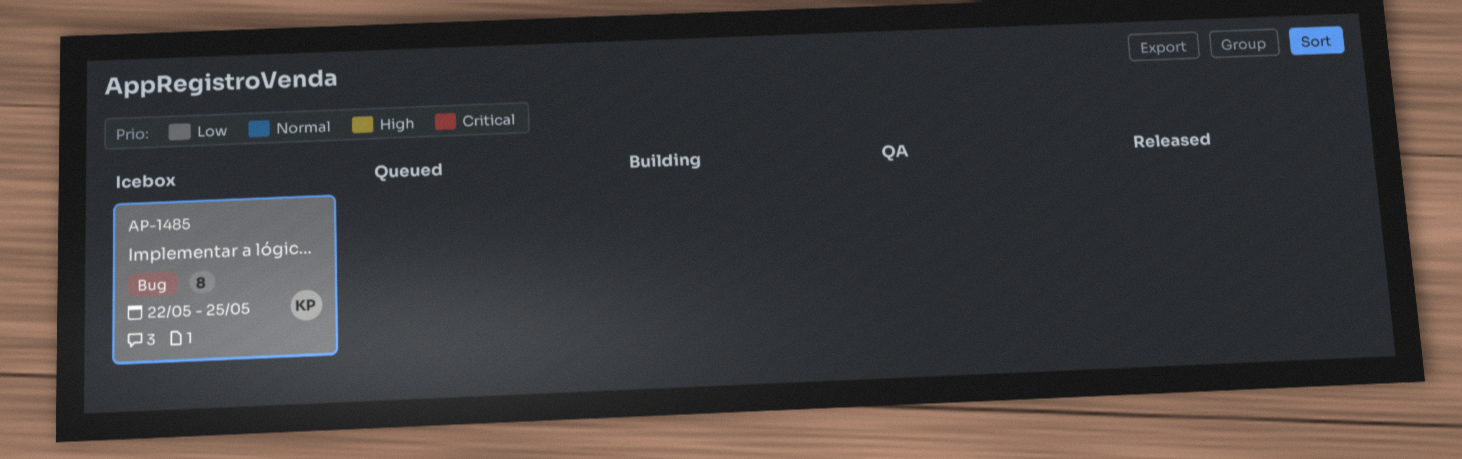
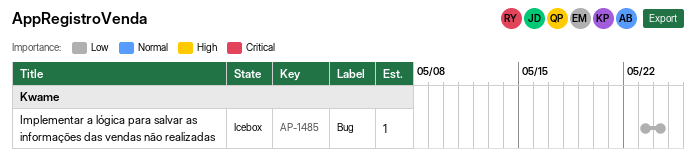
AP-1485, estimate: 8 -> 1
AP-1485, start: May 22 -> May 23
AP-1485, due: May 25 -> May 24

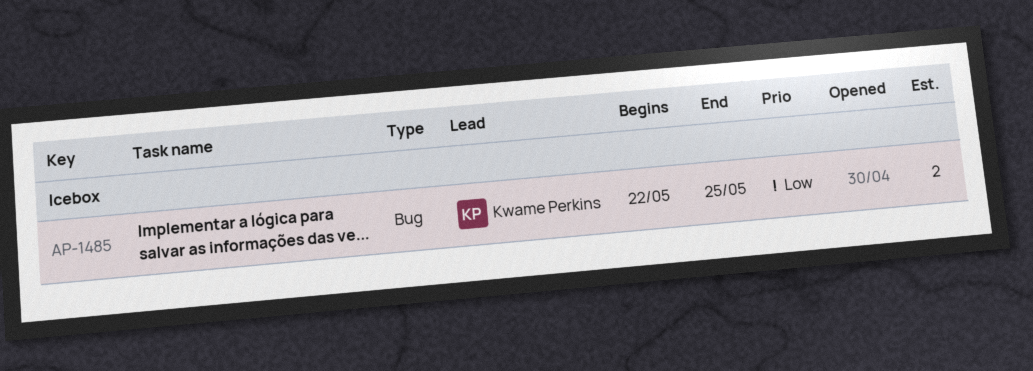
AP-1485, estimate: 1 -> 2
AP-1485, start: May 23 -> May 22
AP-1485, due: May 24 -> May 25

